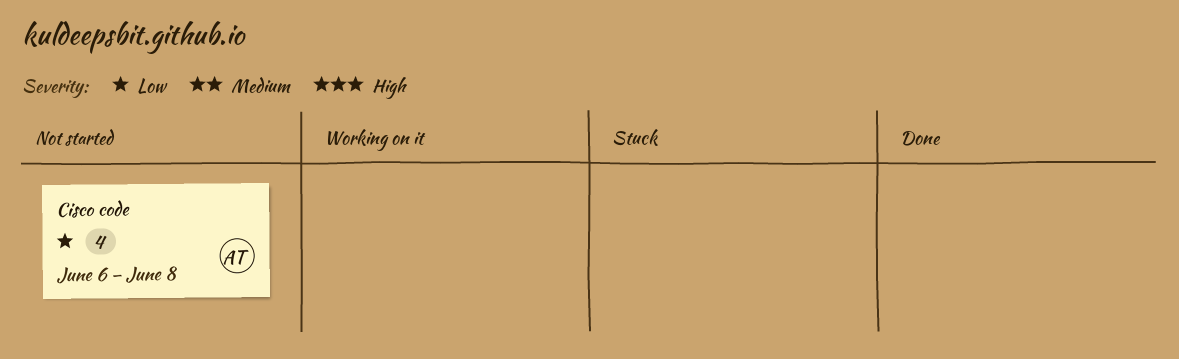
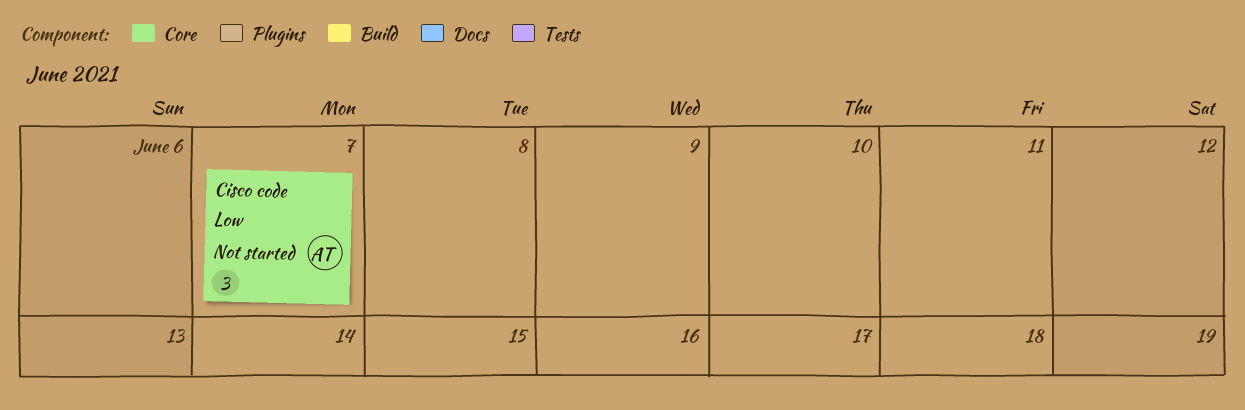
Cisco code, estimate: 4 -> 3
Cisco code, due: Jun 8 -> Jun 7

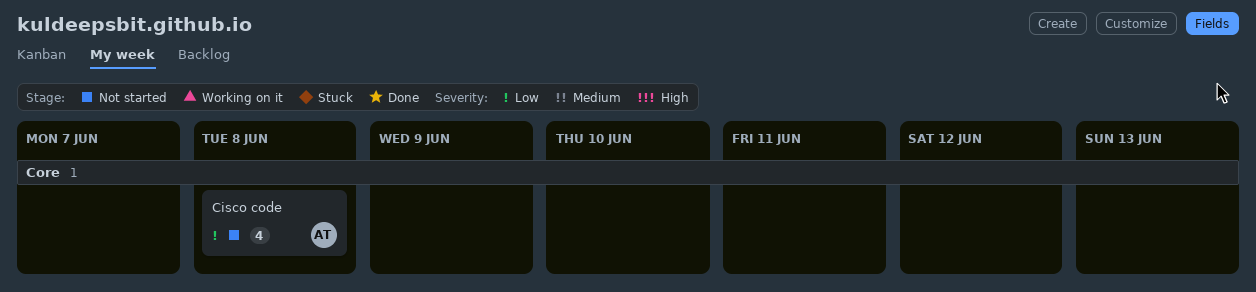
Cisco code, estimate: 3 -> 4
Cisco code, due: Jun 7 -> Jun 8

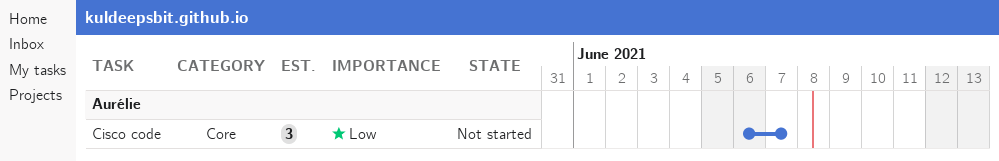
Cisco code, estimate: 4 -> 3
Cisco code, due: Jun 8 -> Jun 7

